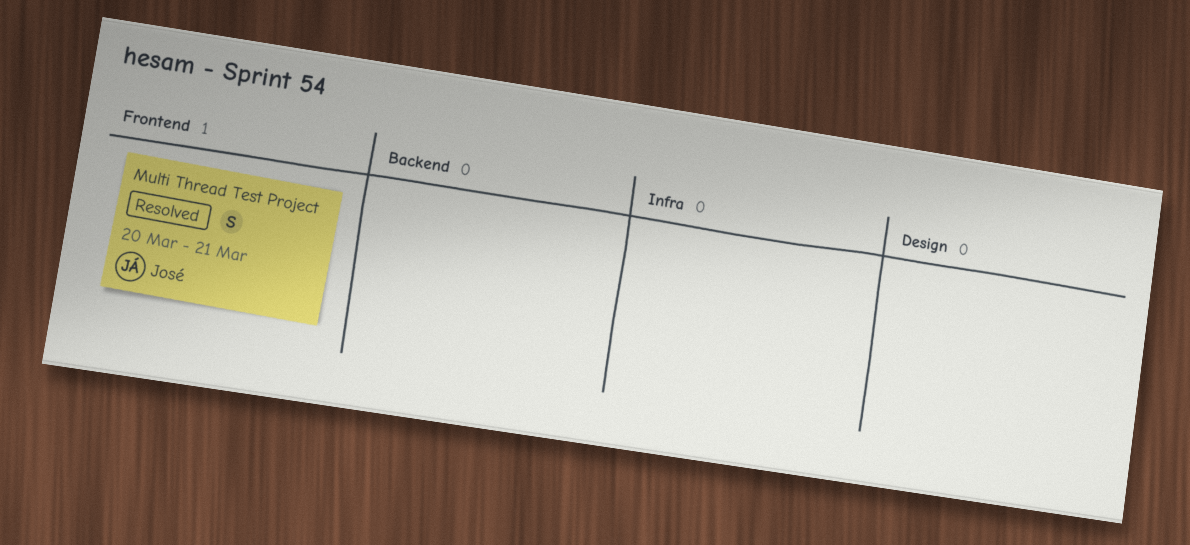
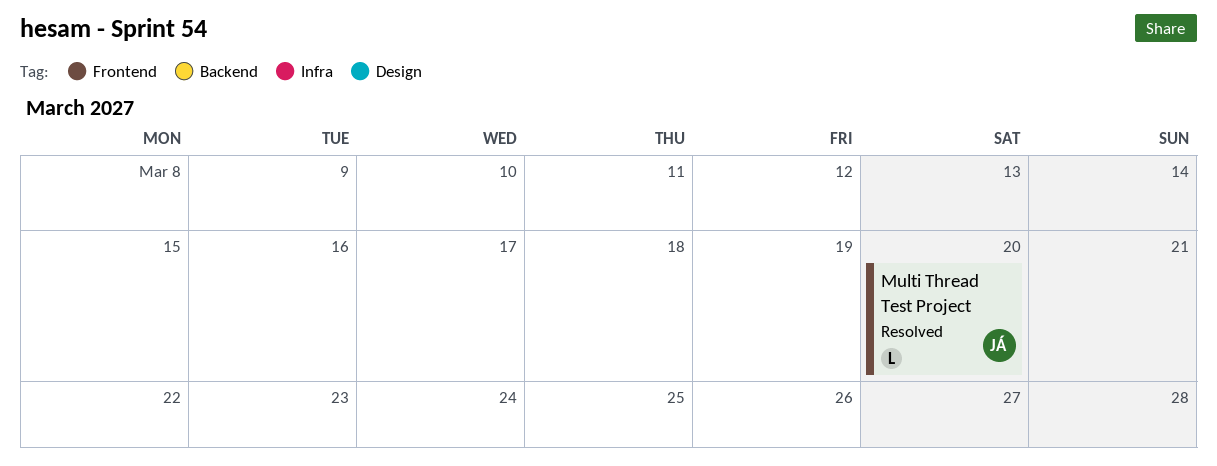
Multi Thread Test Project, estimate: S -> L
Multi Thread Test Project, due: Mar 21 -> Mar 20

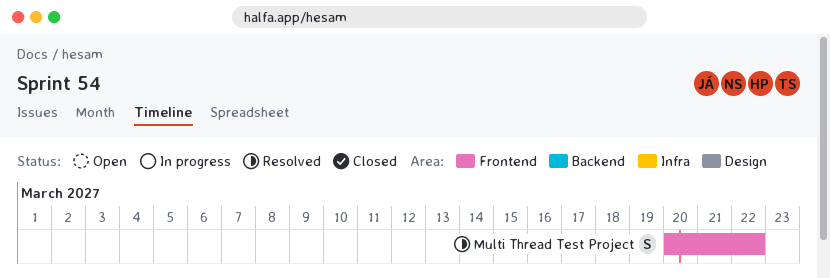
Multi Thread Test Project, estimate: L -> S
Multi Thread Test Project, due: Mar 20 -> Mar 22

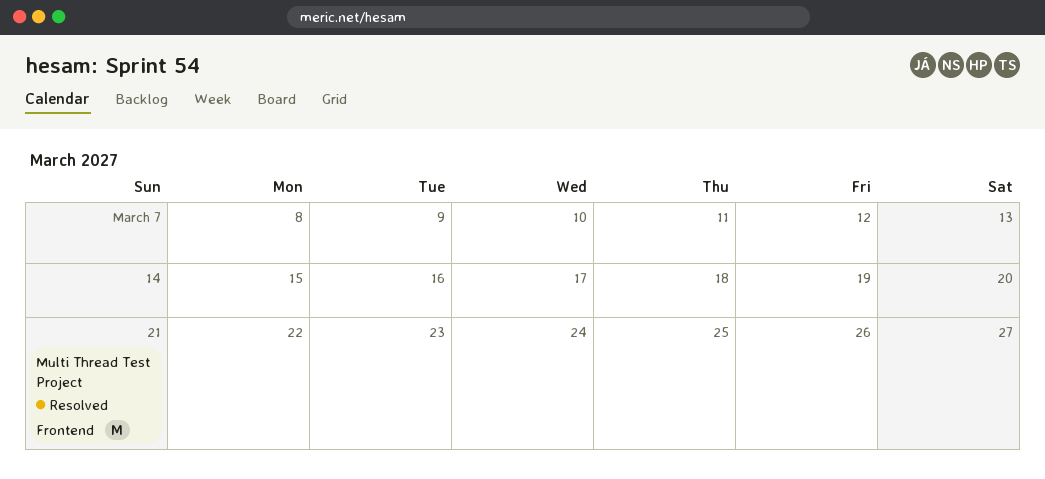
Multi Thread Test Project, estimate: S -> M
Multi Thread Test Project, due: Mar 22 -> Mar 21

